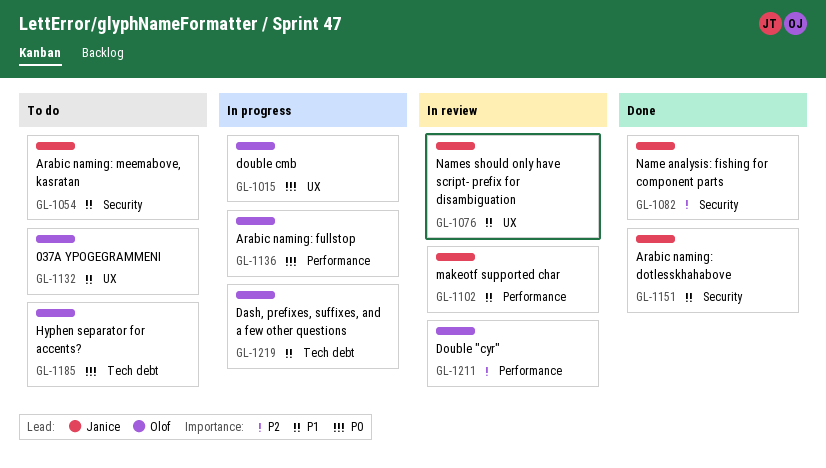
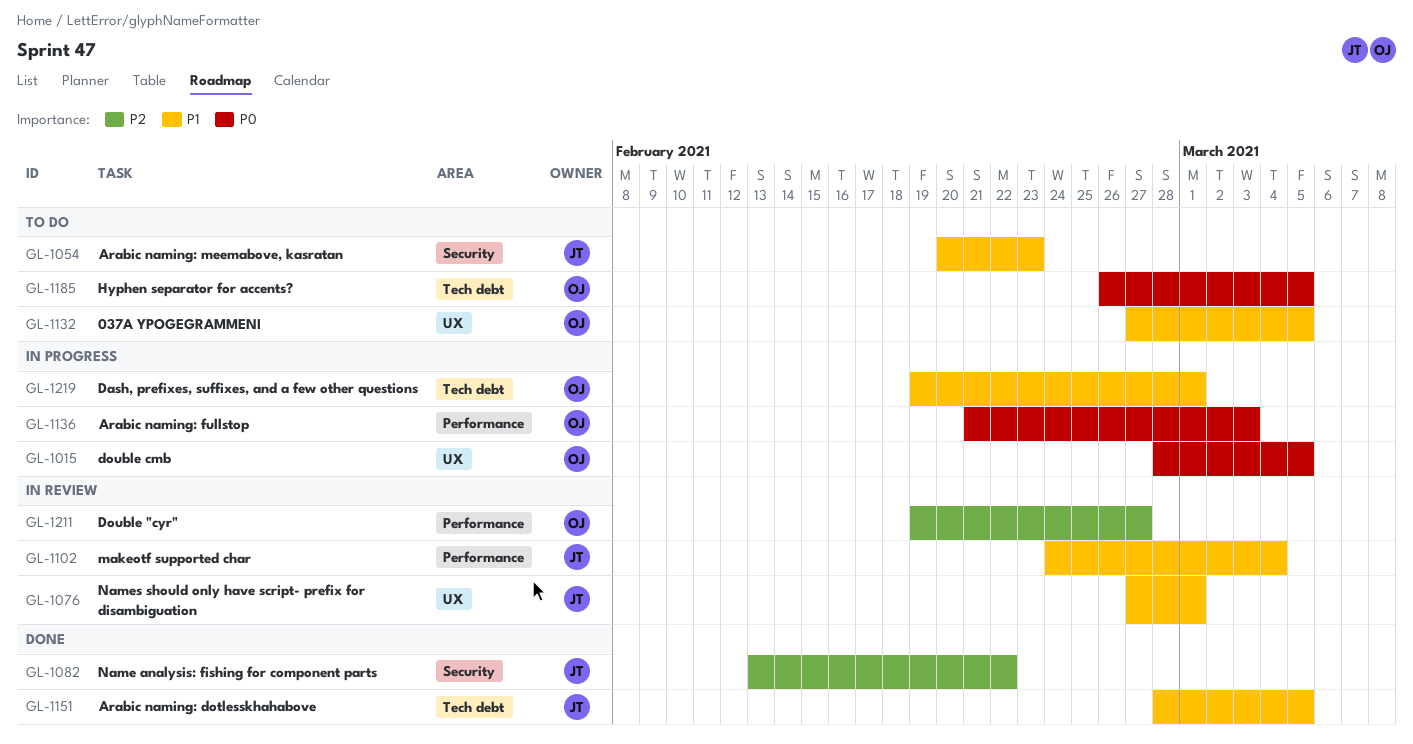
GL-1151, label: Security -> Tech debt

